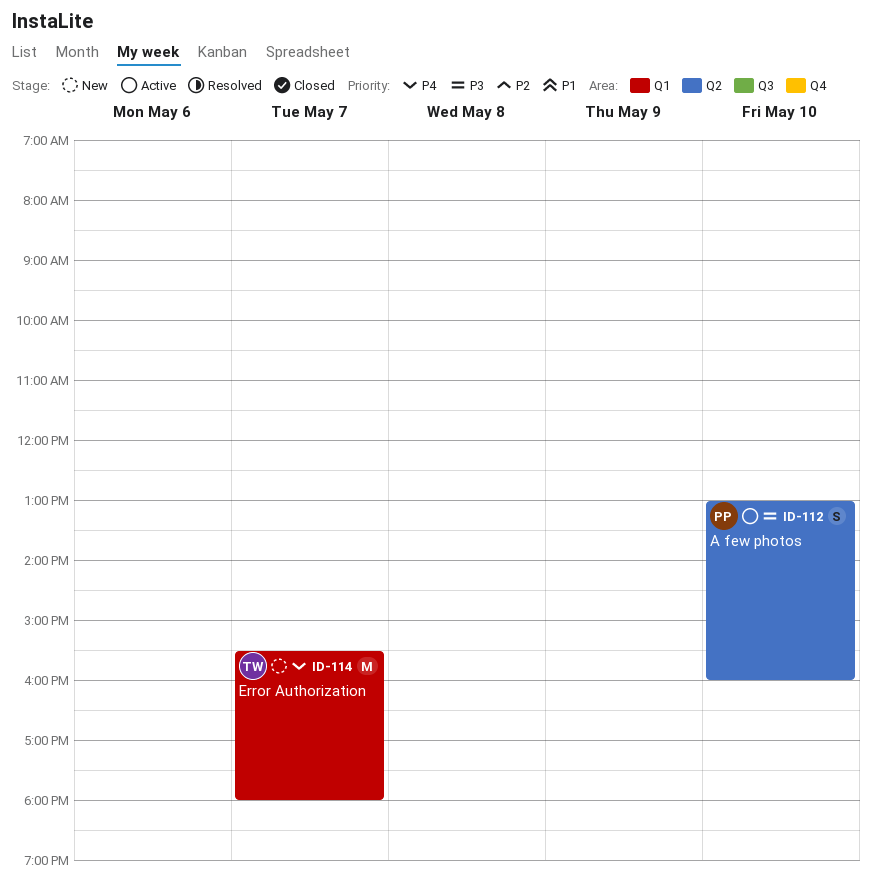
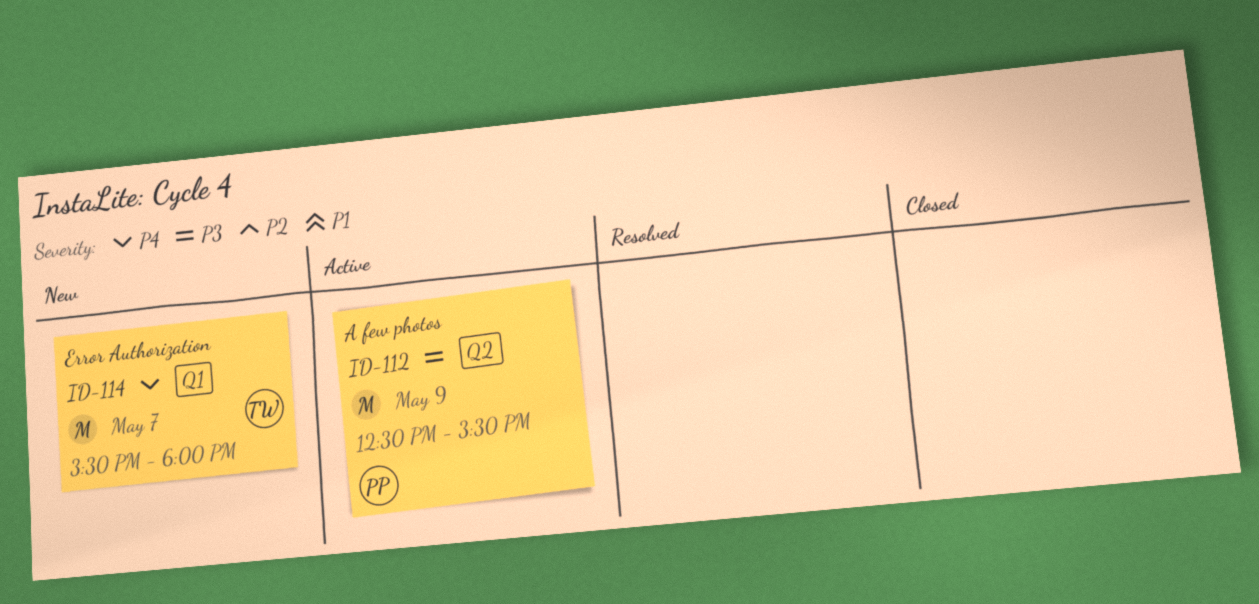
ID-112, estimate: S -> M
ID-112, day: May 10 -> May 9
ID-112, begins: 13:00 -> 12:30
ID-112, ends: 16:00 -> 15:30

